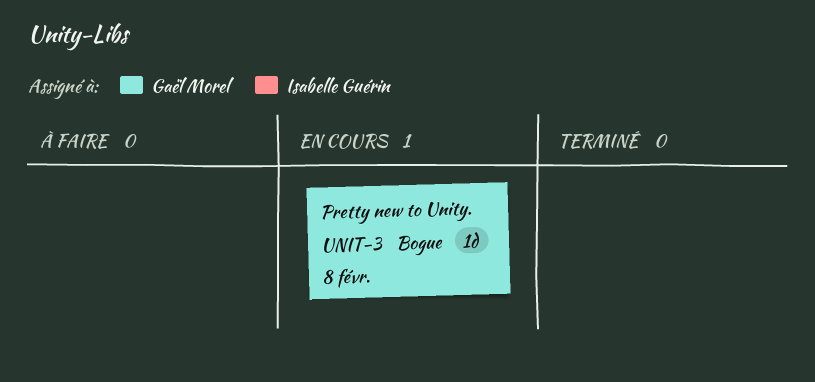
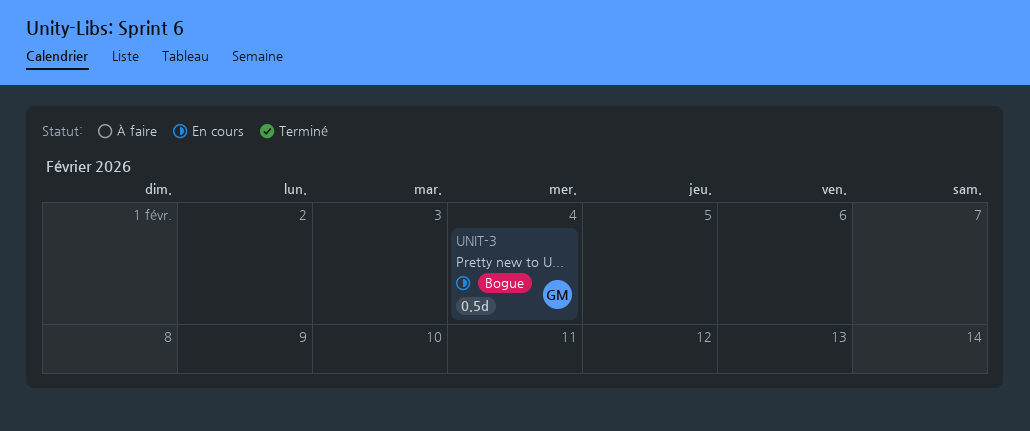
UNIT-3, estimate: 1d -> 0.5d
UNIT-3, due: Feb 8 -> Feb 4

